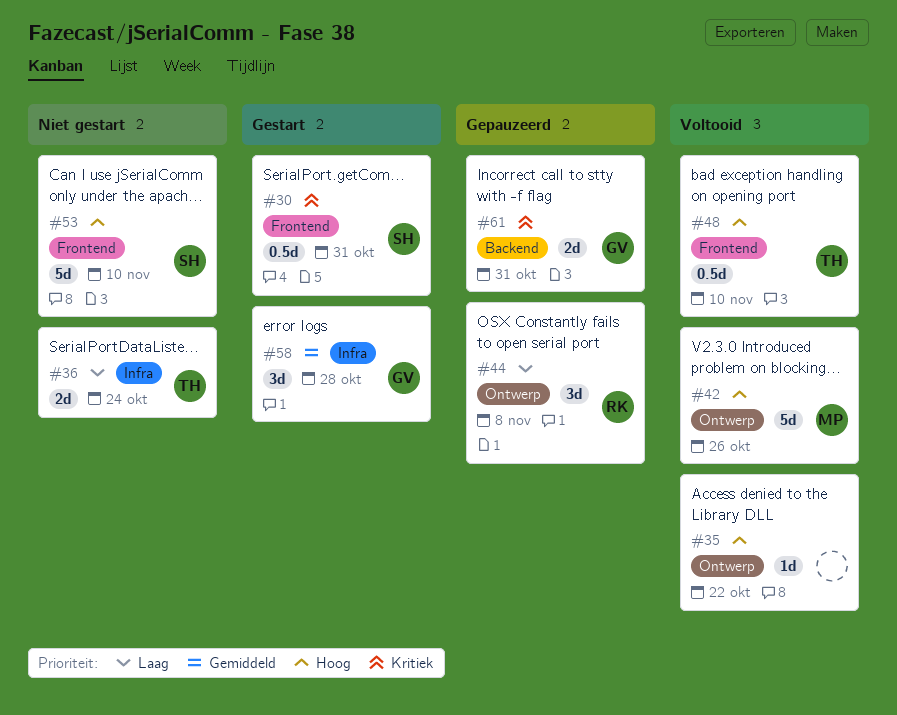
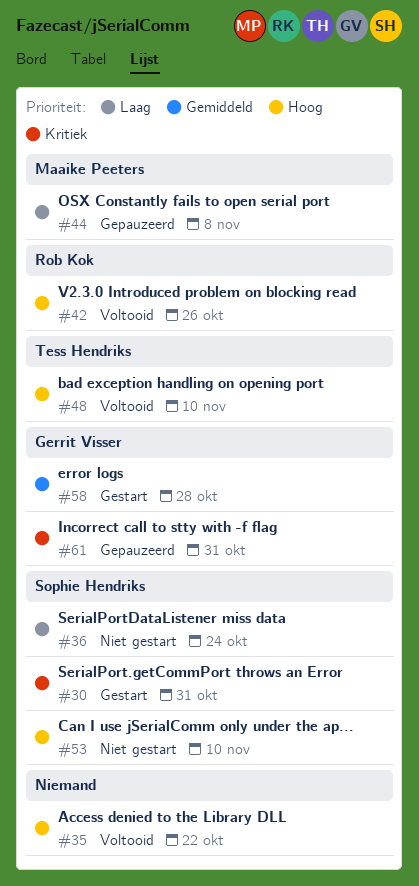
#36, owner: Tess Hendriks -> Sophie Hendriks
#42, owner: Maaike Peeters -> Rob Kok
#44, owner: Rob Kok -> Maaike Peeters

